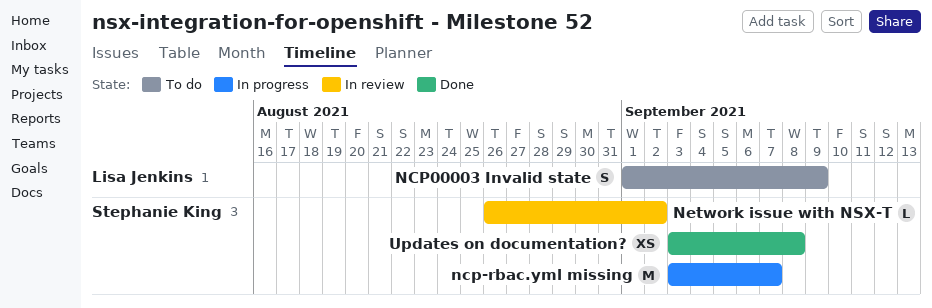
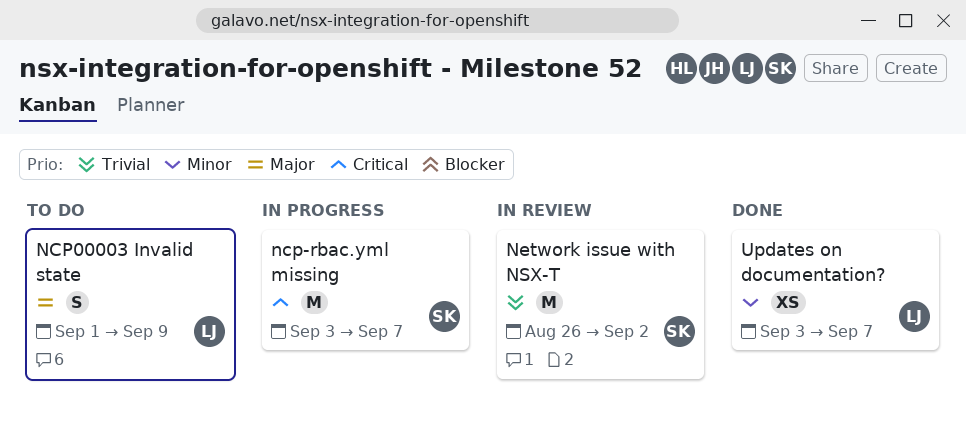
Network issue with NSX-T, estimate: L -> M
Updates on documentation?, owner: Stephanie King -> Lisa Jenkins
Updates on documentation?, due: Sep 8 -> Sep 7

